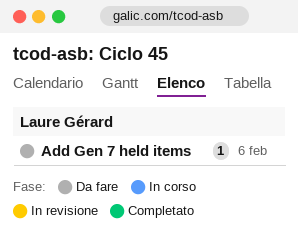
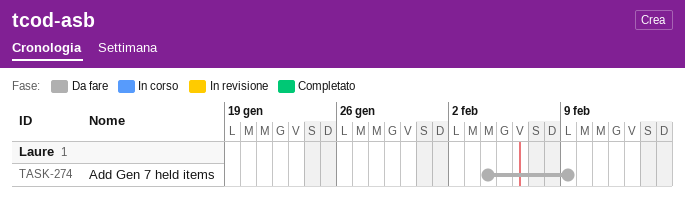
Add Gen 7 held items, due: Feb 6 -> Feb 9

